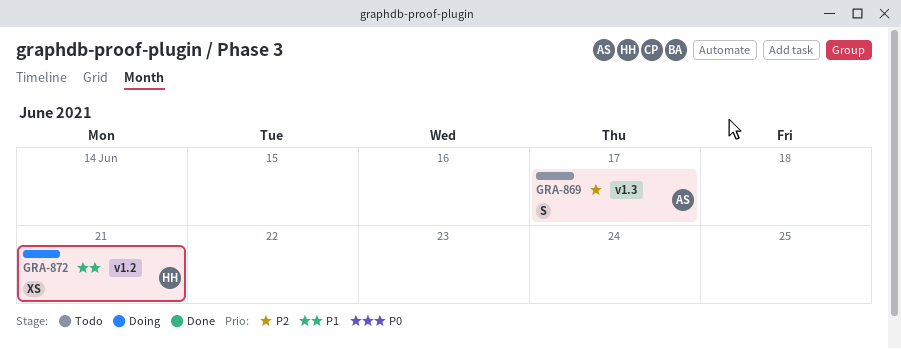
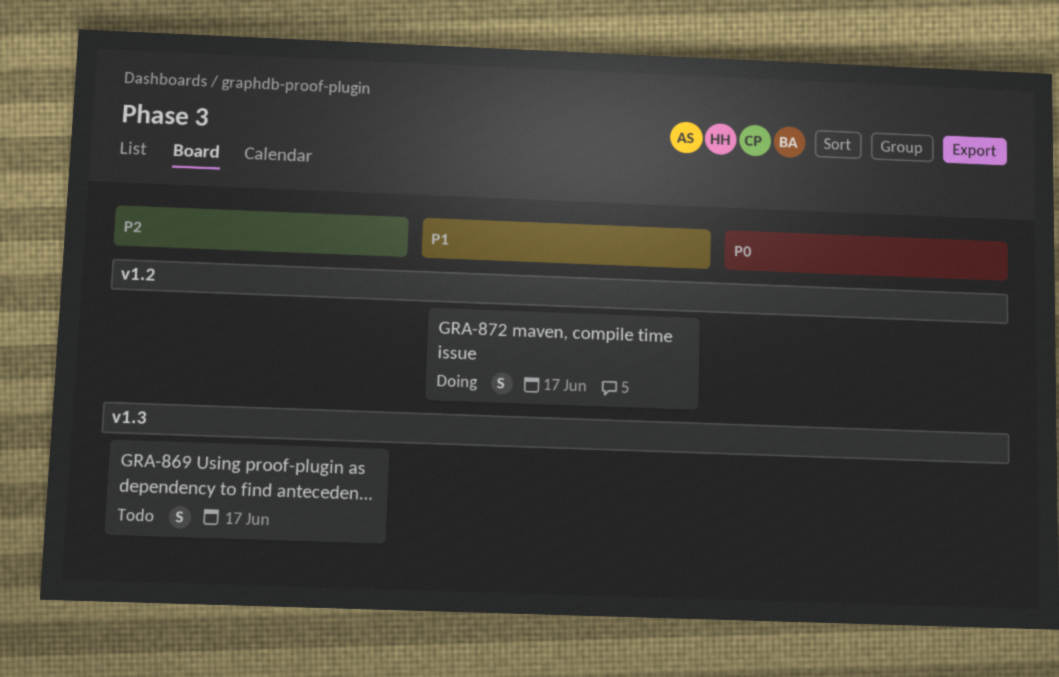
GRA-872, estimate: XS -> S
GRA-872, due: Jun 21 -> Jun 17

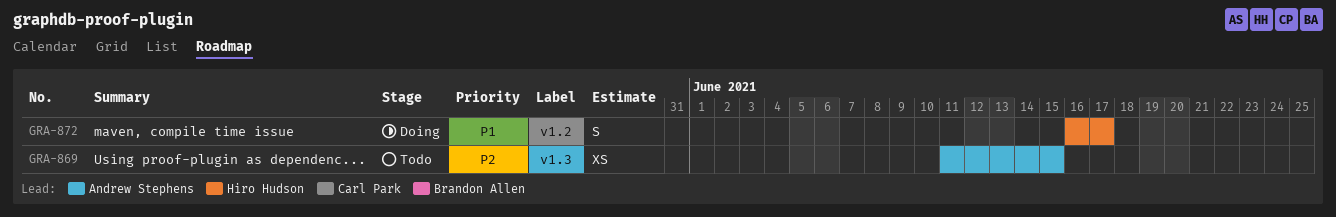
GRA-869, estimate: S -> XS
GRA-869, due: Jun 17 -> Jun 15

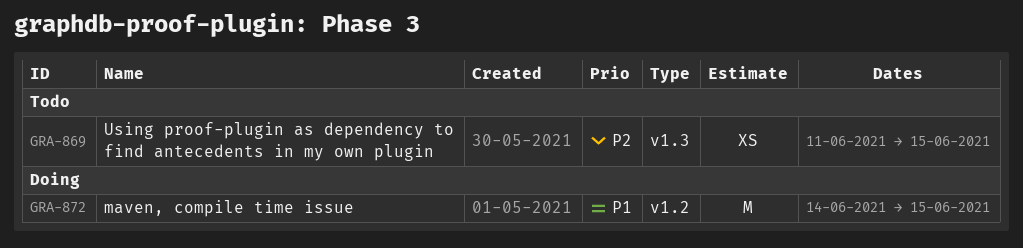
GRA-872, estimate: S -> M
GRA-872, start: Jun 16 -> Jun 14
GRA-872, due: Jun 17 -> Jun 15

